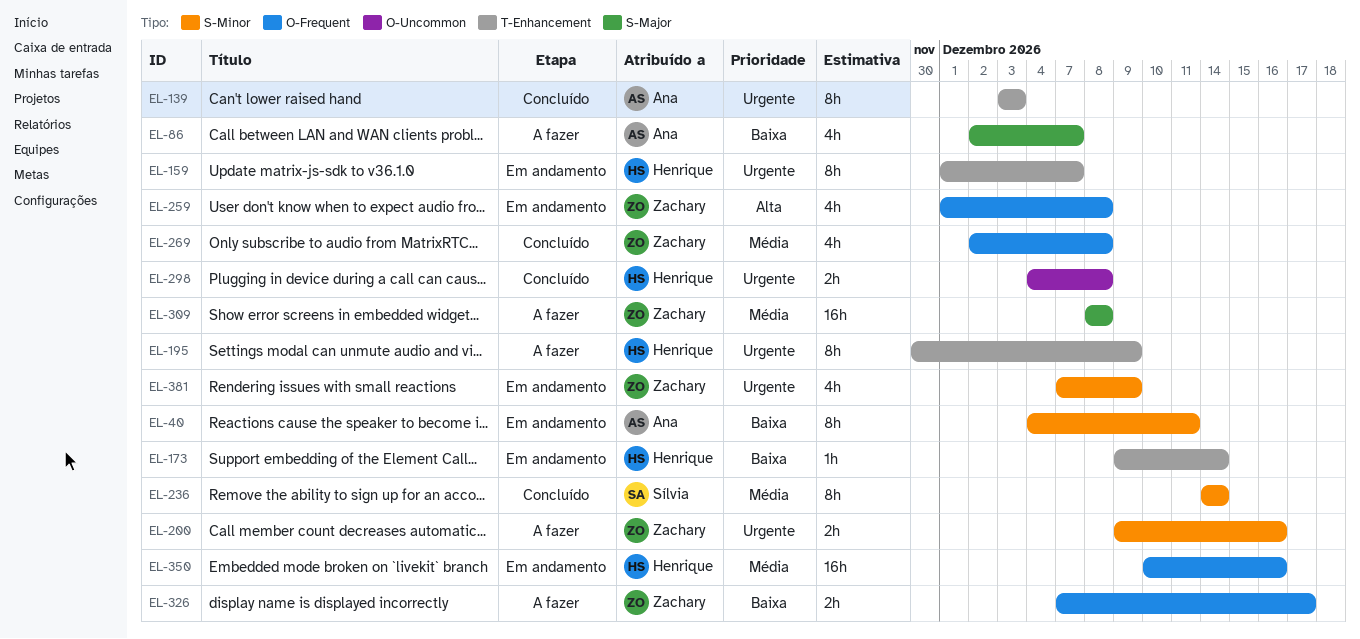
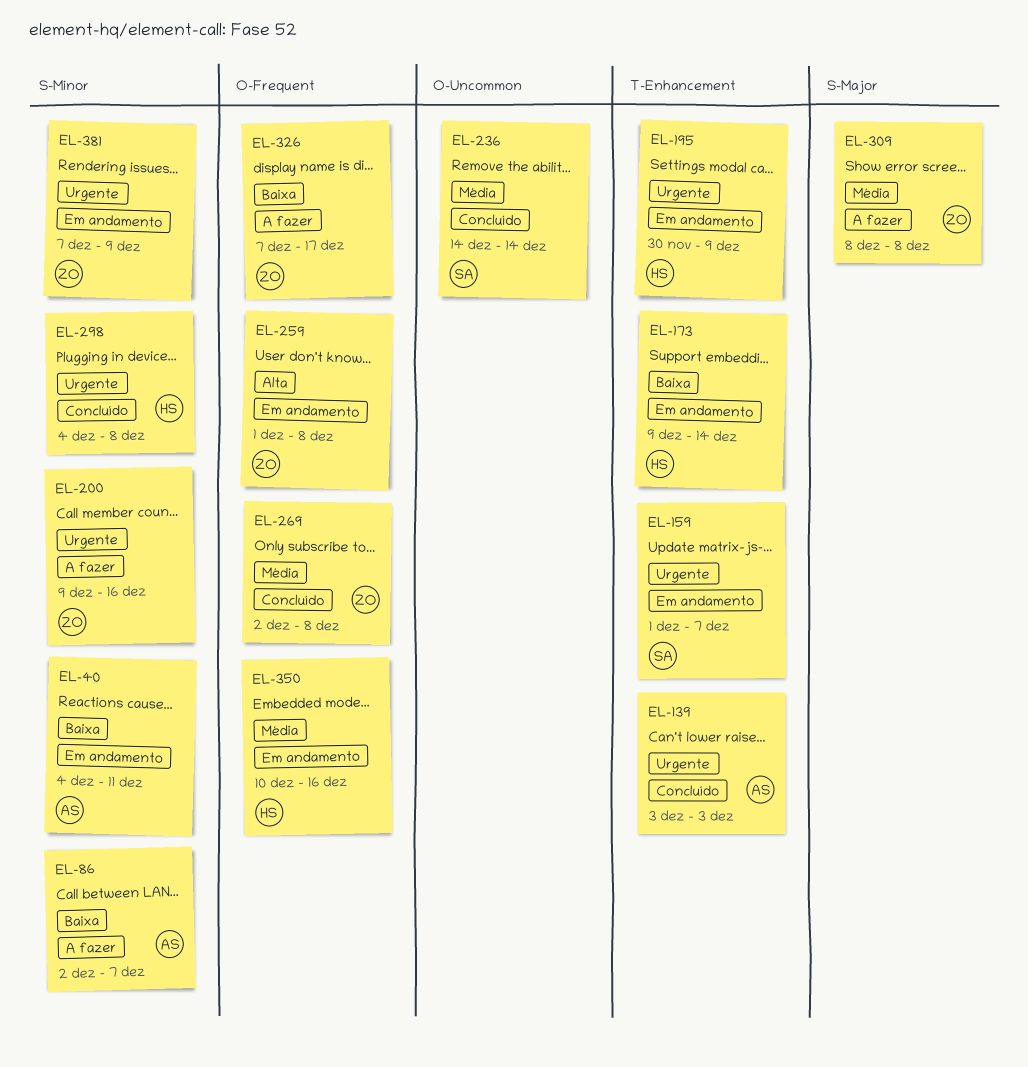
EL-86, label: S-Major -> S-Minor
EL-159, owner: Henrique -> Sílvia
EL-195, status: A fazer -> Em andamento
EL-236, label: S-Minor -> O-Uncommon
EL-298, label: O-Uncommon -> S-Minor

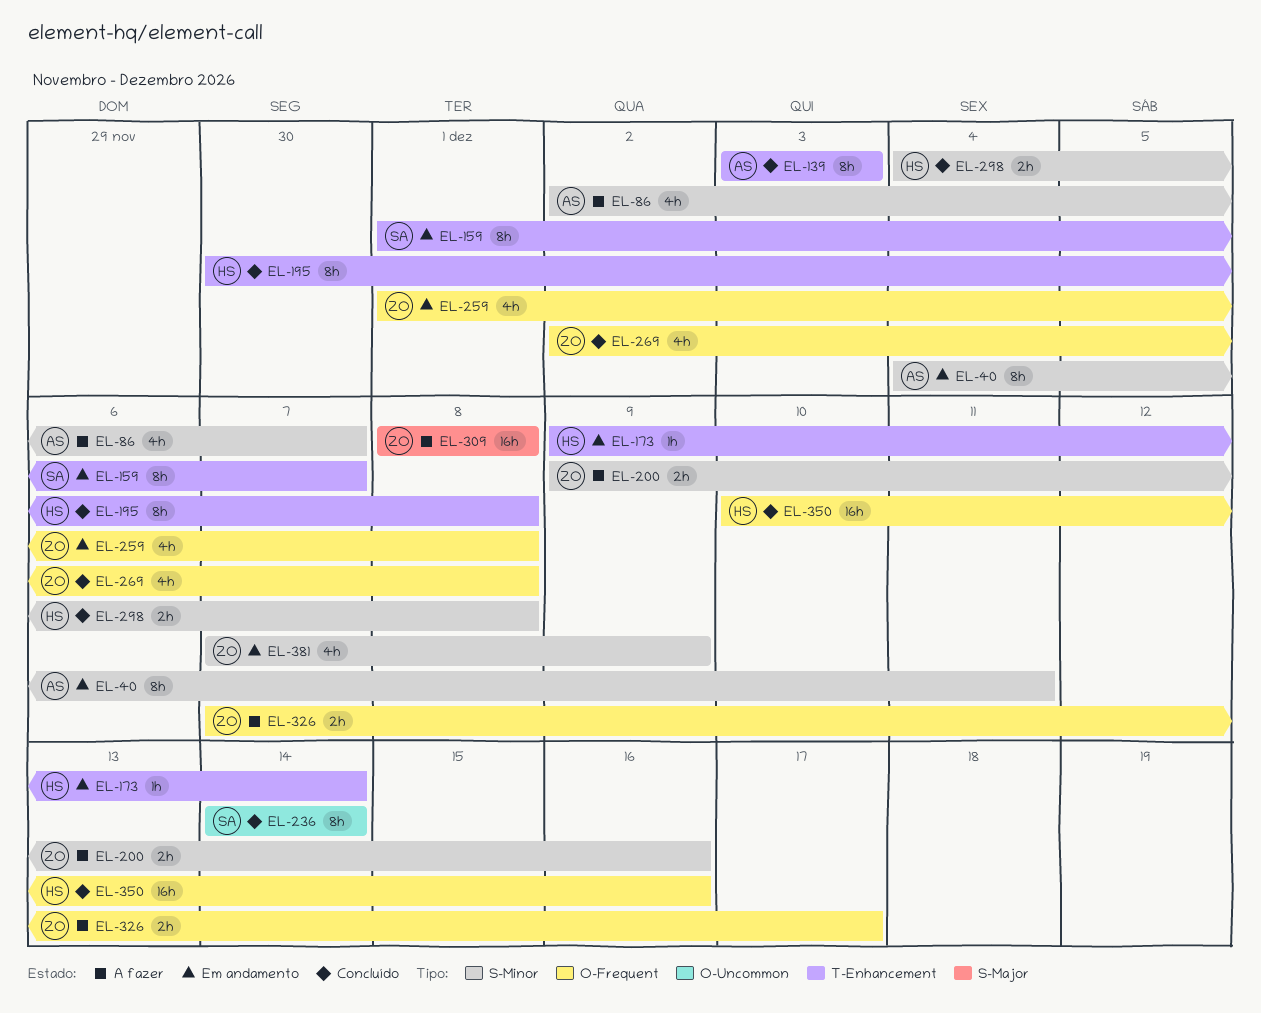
EL-195, status: Em andamento -> Concluído
EL-195, due: Dec 9 -> Dec 8
EL-350, status: Em andamento -> Concluído

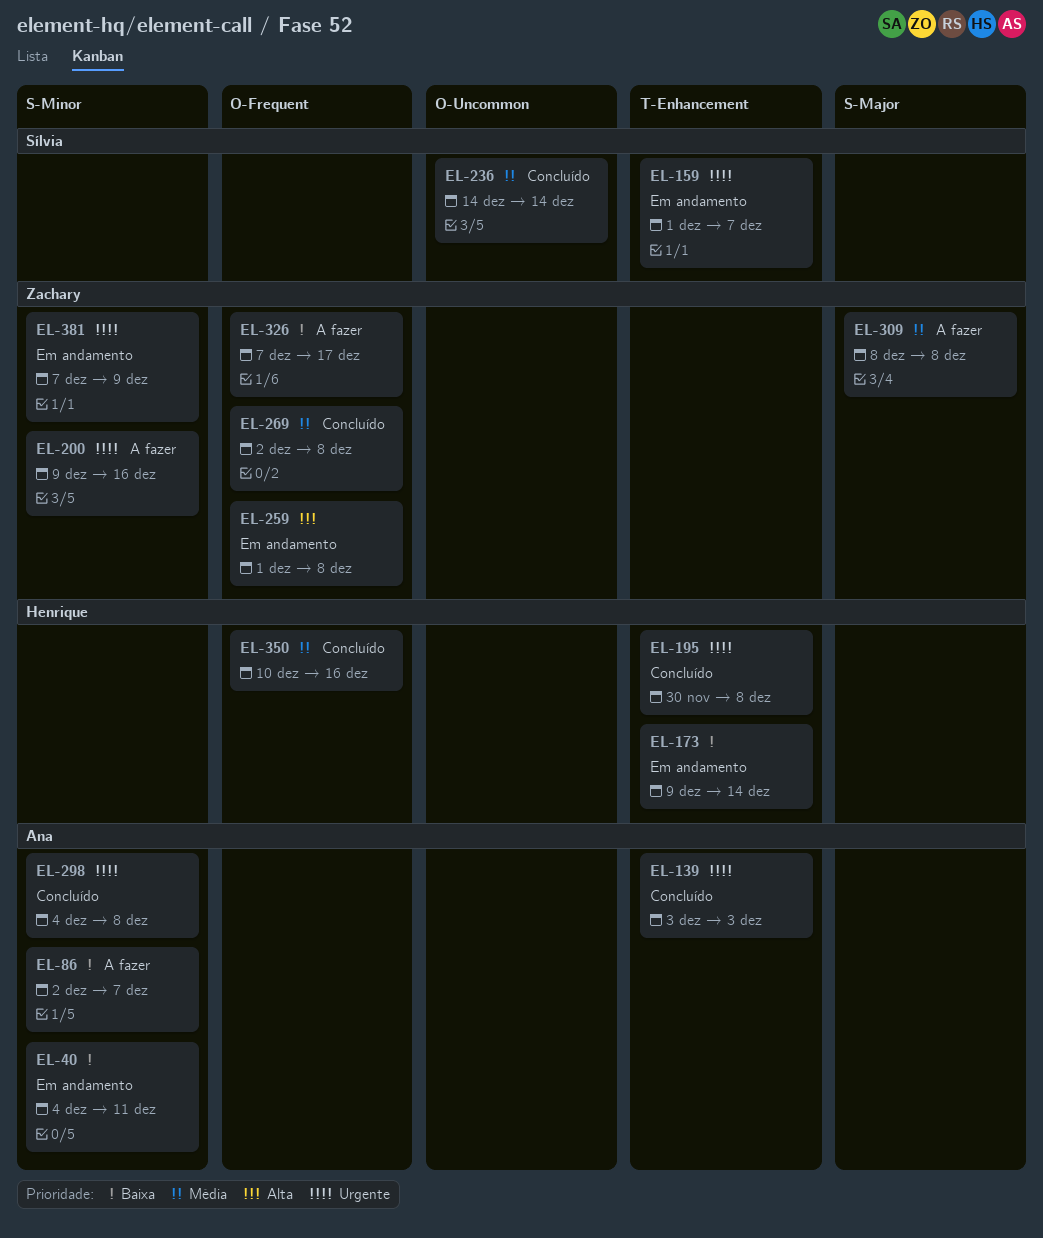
EL-298, owner: Henrique -> Ana

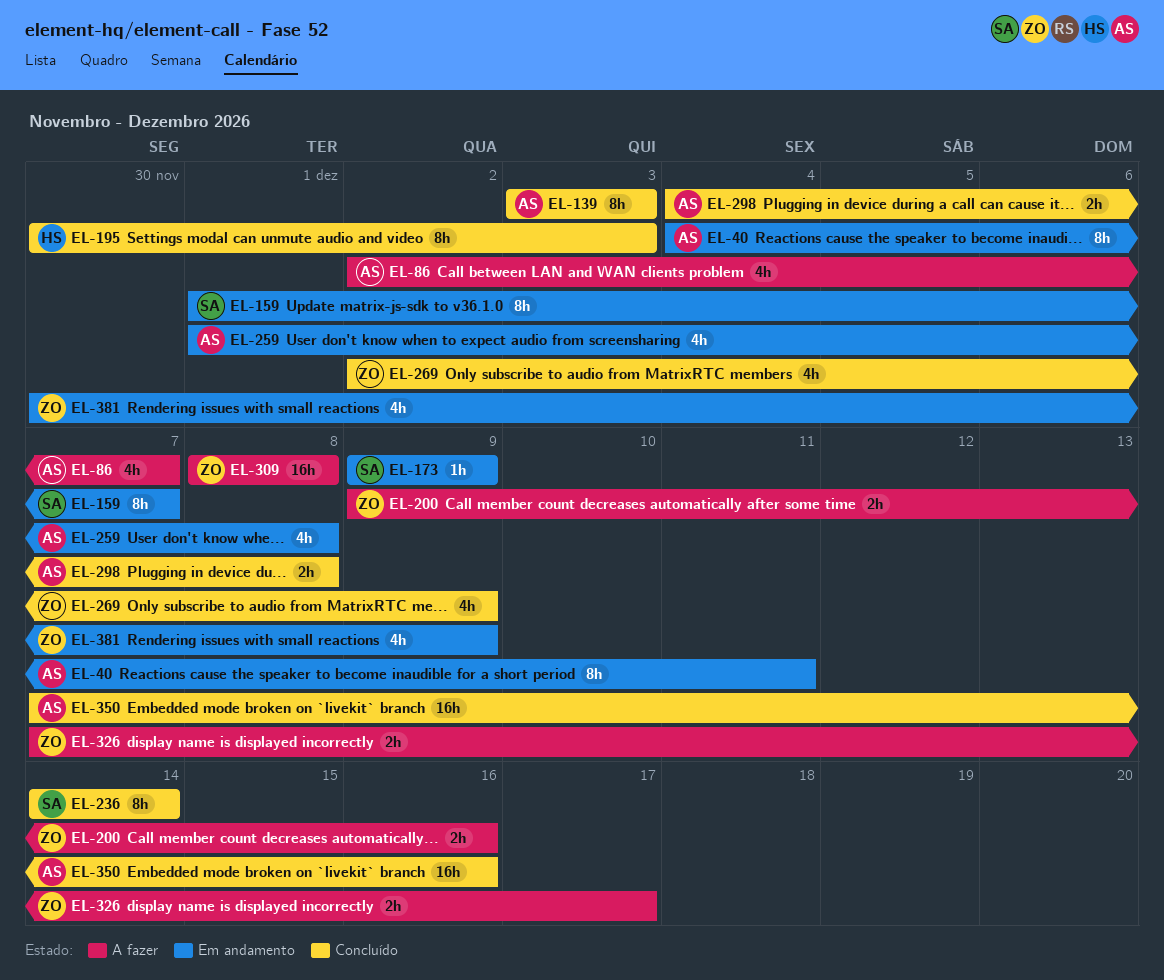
EL-173, owner: Henrique -> Sílvia
EL-173, due: Dec 14 -> Dec 9
EL-195, due: Dec 8 -> Dec 3
EL-259, owner: Zachary -> Ana
EL-269, due: Dec 8 -> Dec 9
EL-350, owner: Henrique -> Ana
EL-350, start: Dec 10 -> Dec 7
EL-381, start: Dec 7 -> Nov 30

